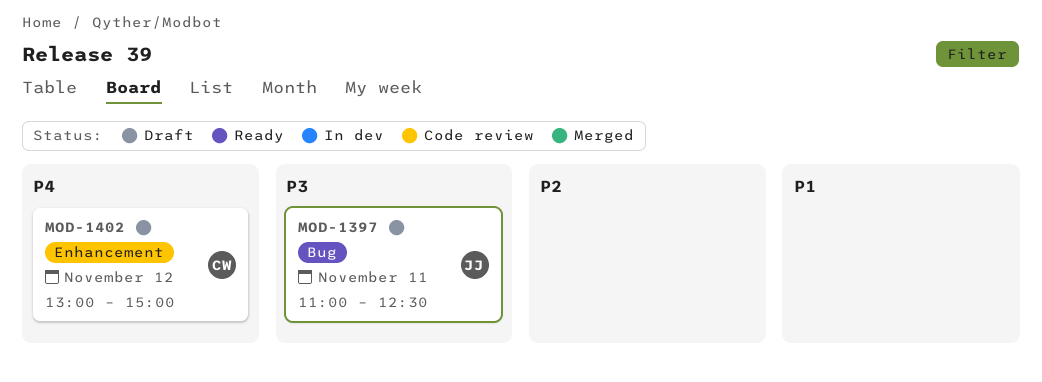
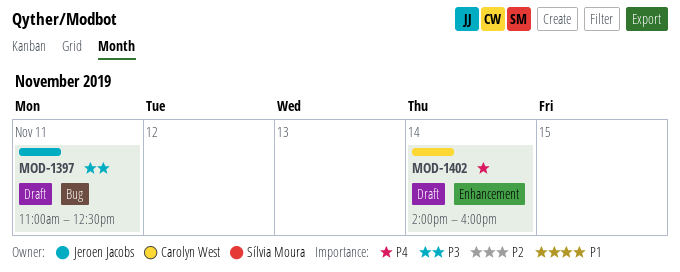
MOD-1402, day: Nov 12 -> Nov 14
MOD-1402, begins: 13:00 -> 14:00
MOD-1402, ends: 15:00 -> 16:00

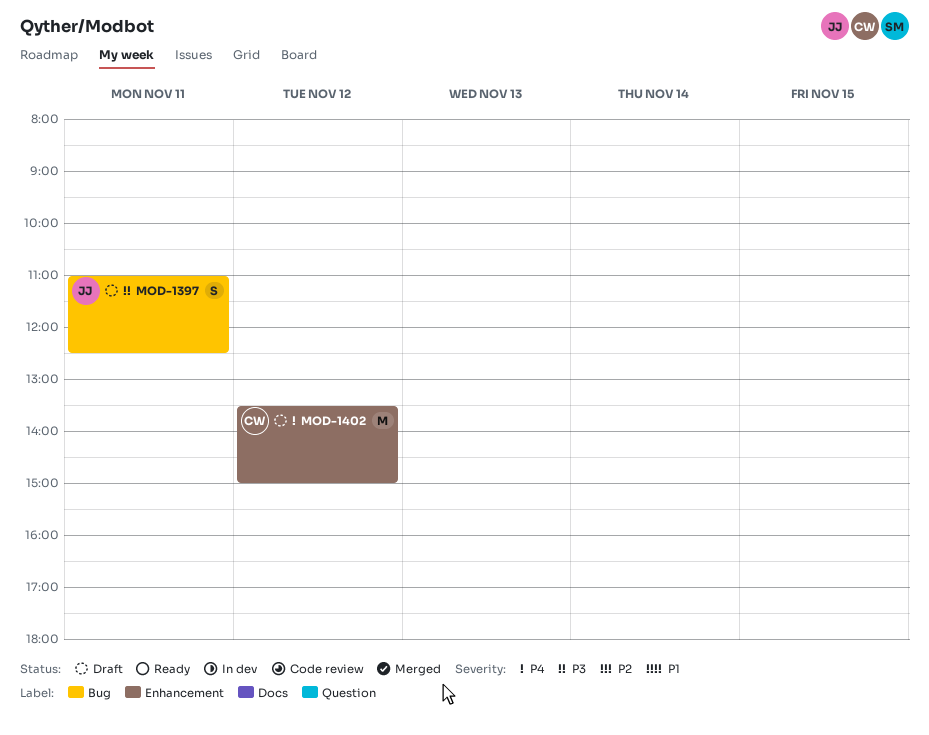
MOD-1402, day: Nov 14 -> Nov 12
MOD-1402, begins: 14:00 -> 13:30
MOD-1402, ends: 16:00 -> 15:00

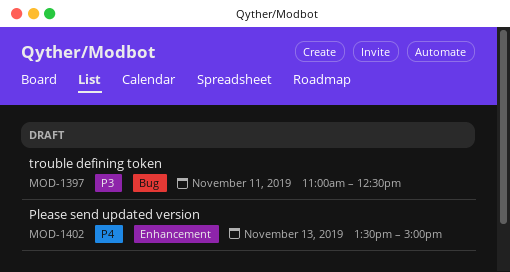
MOD-1402, day: Nov 12 -> Nov 13

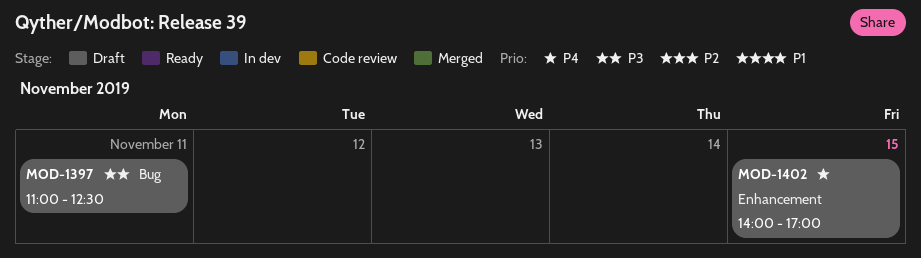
MOD-1402, day: Nov 13 -> Nov 15
MOD-1402, begins: 13:30 -> 14:00
MOD-1402, ends: 15:00 -> 17:00

